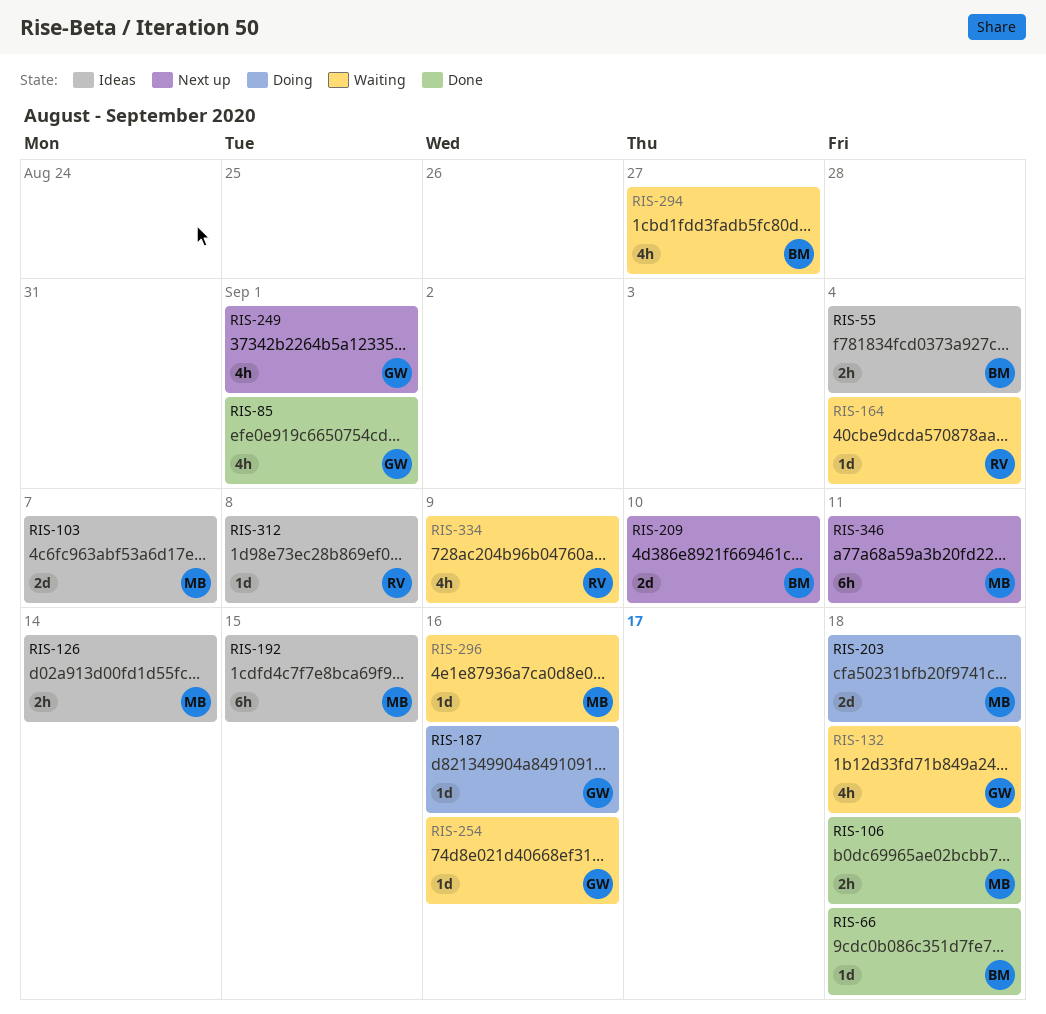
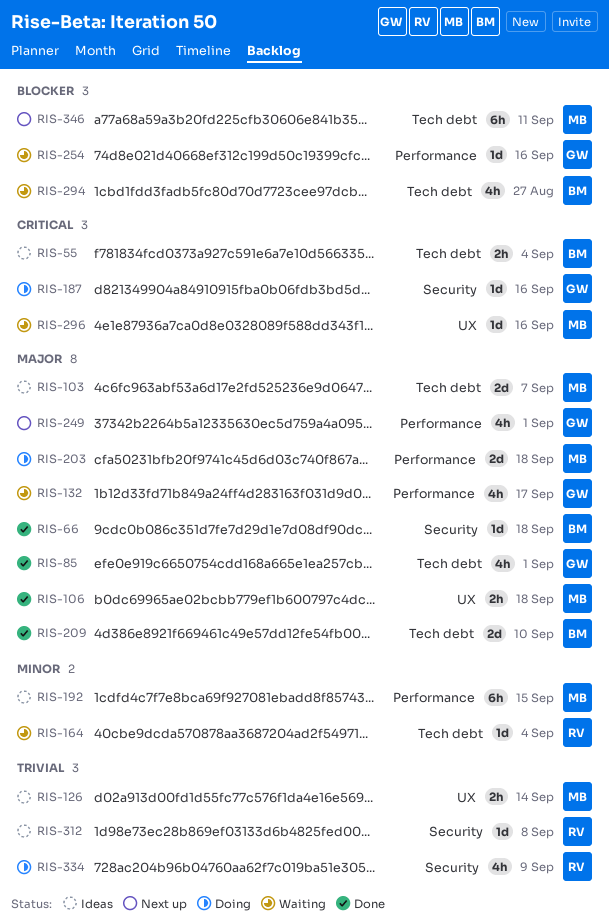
RIS-132, due: Sep 18 -> Sep 17
RIS-209, status: Next up -> Done
RIS-334, status: Waiting -> Doing

